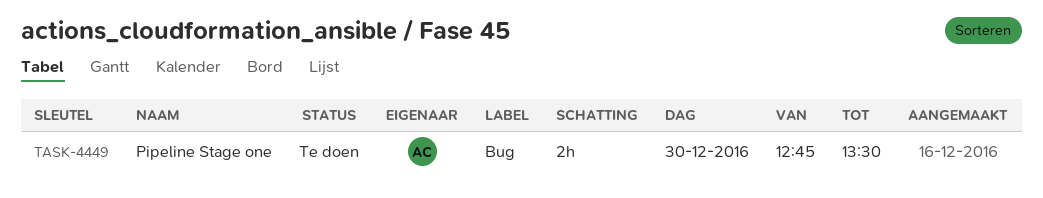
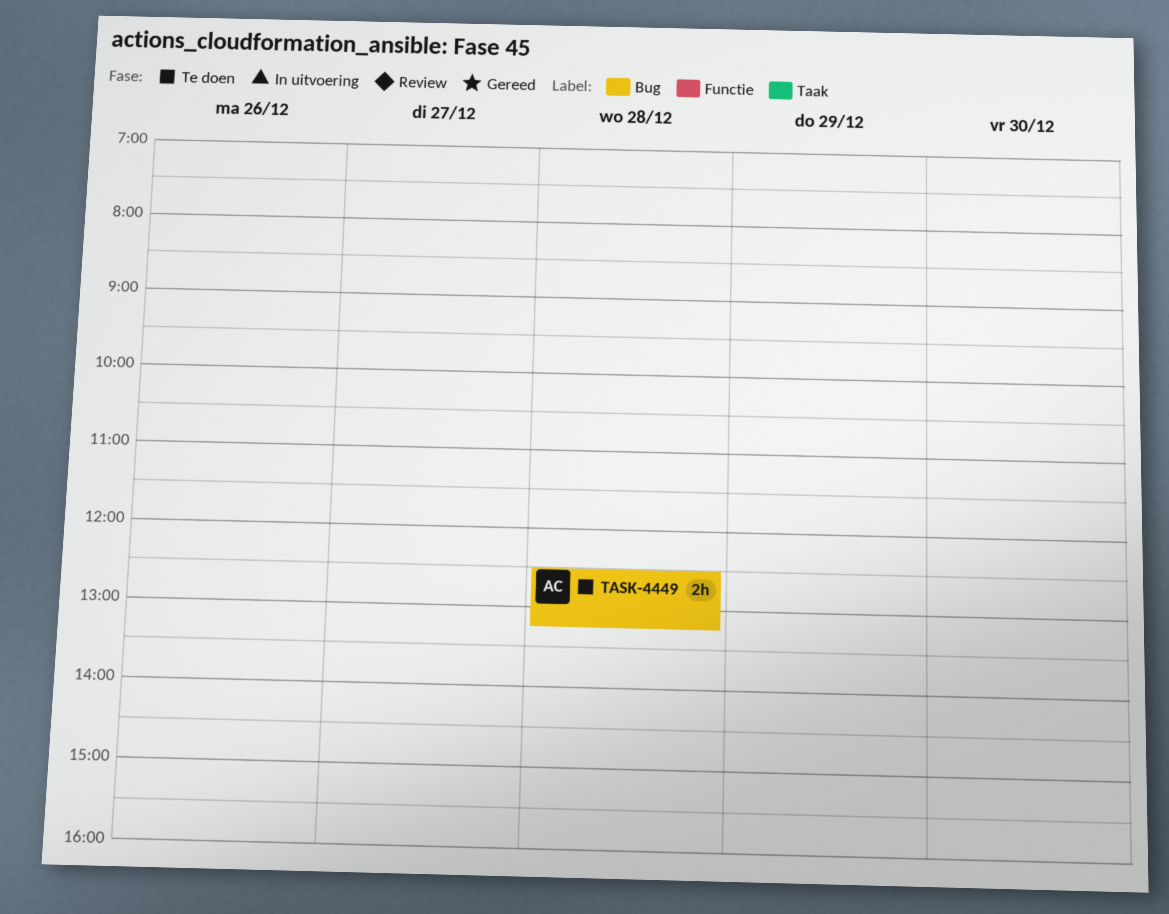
TASK-4449, day: Dec 30 -> Dec 28
TASK-4449, begins: 12:45 -> 12:30
TASK-4449, ends: 13:30 -> 13:15

